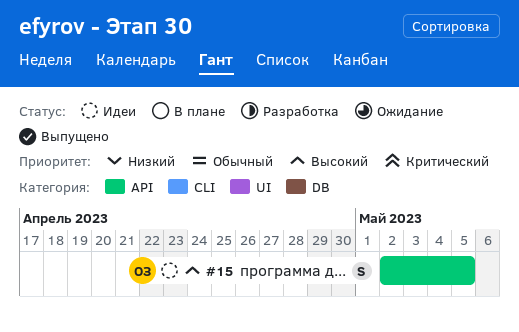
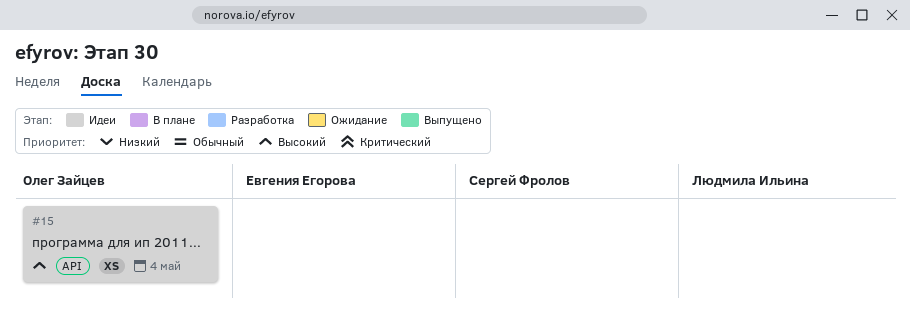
#15, estimate: S -> XS
#15, due: May 5 -> May 4

